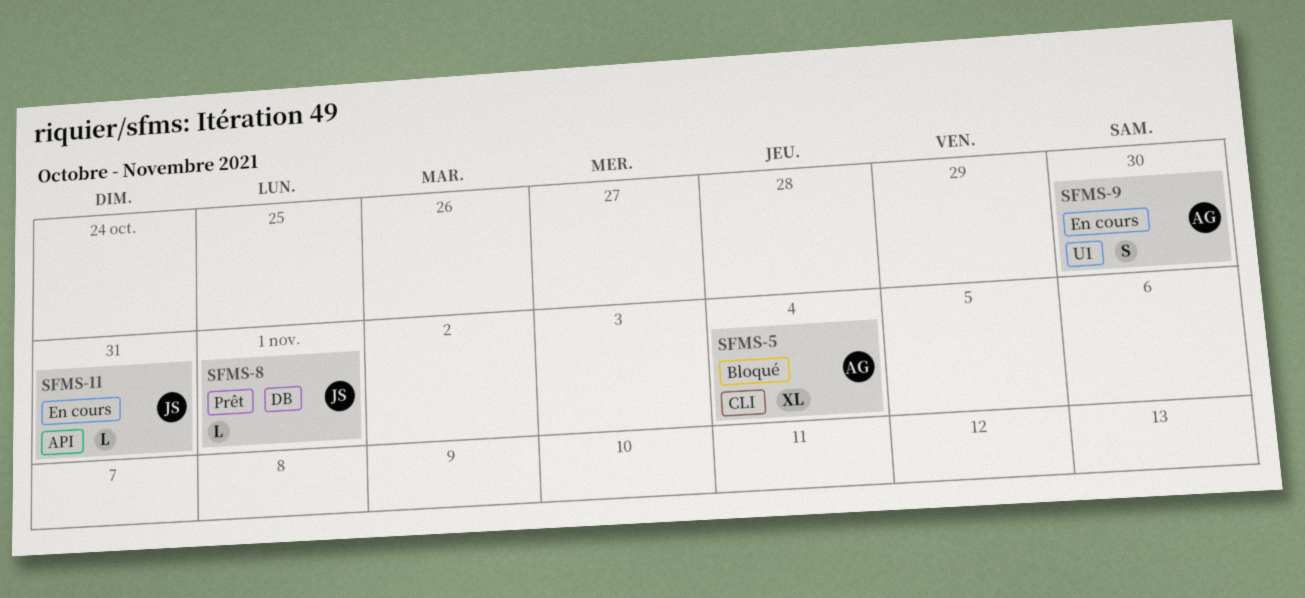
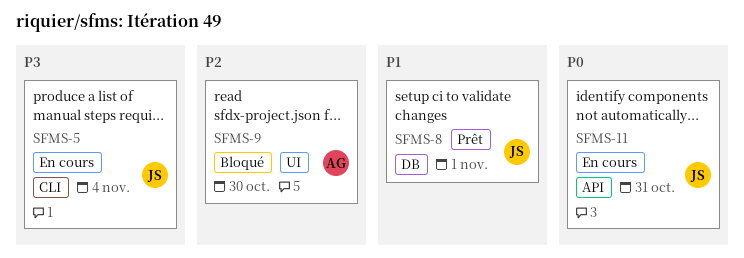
SFMS-5, status: Bloqué -> En cours
SFMS-5, owner: AG -> JS
SFMS-9, status: En cours -> Bloqué

